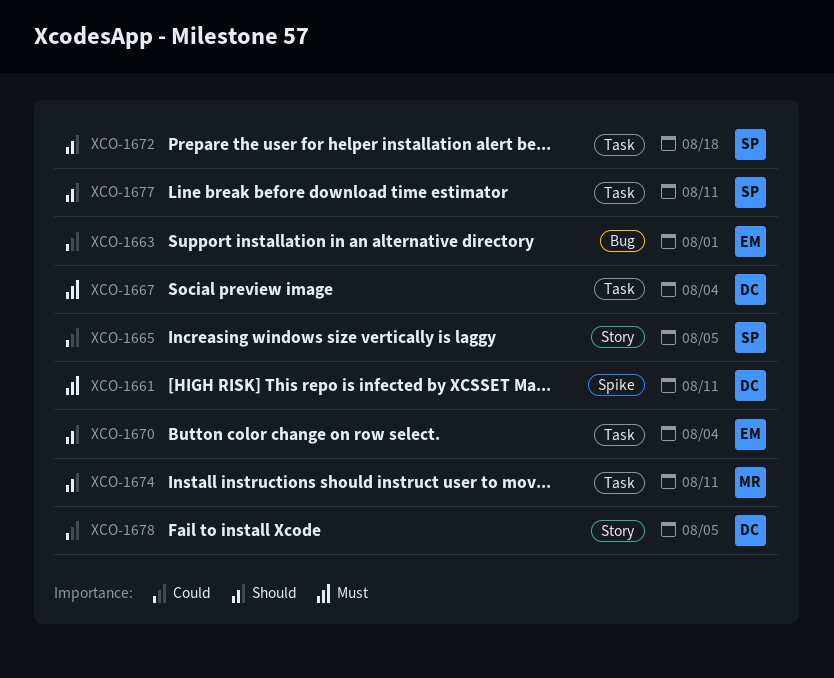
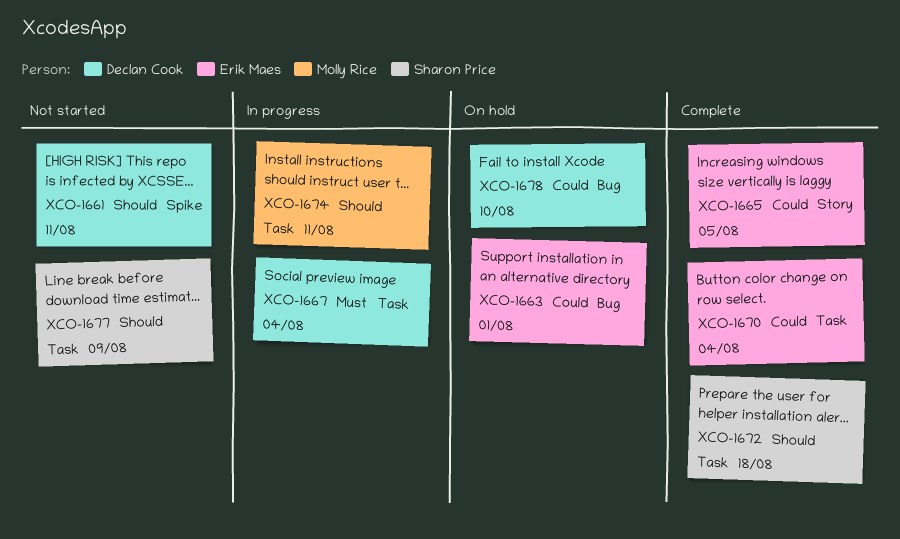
XCO-1661, priority: Must -> Should
XCO-1665, owner: Sharon Price -> Erik Maes
XCO-1670, priority: Should -> Could
XCO-1677, due: Aug 11 -> Aug 9
XCO-1678, label: Story -> Bug
XCO-1678, due: Aug 5 -> Aug 10

